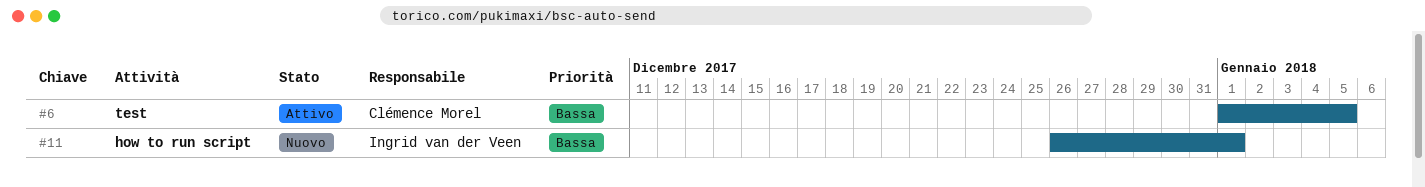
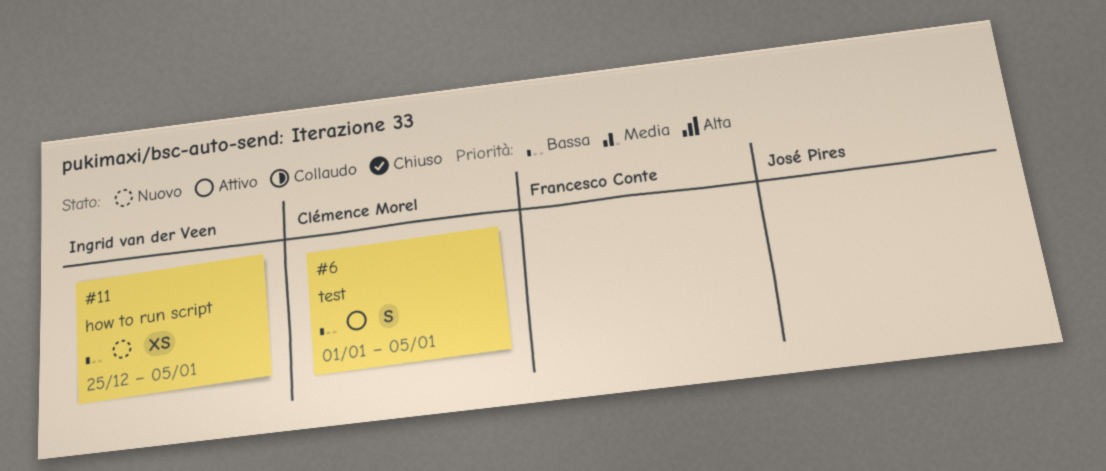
#11, start: Dec 26 -> Dec 25
#11, due: Jan 1 -> Jan 5

